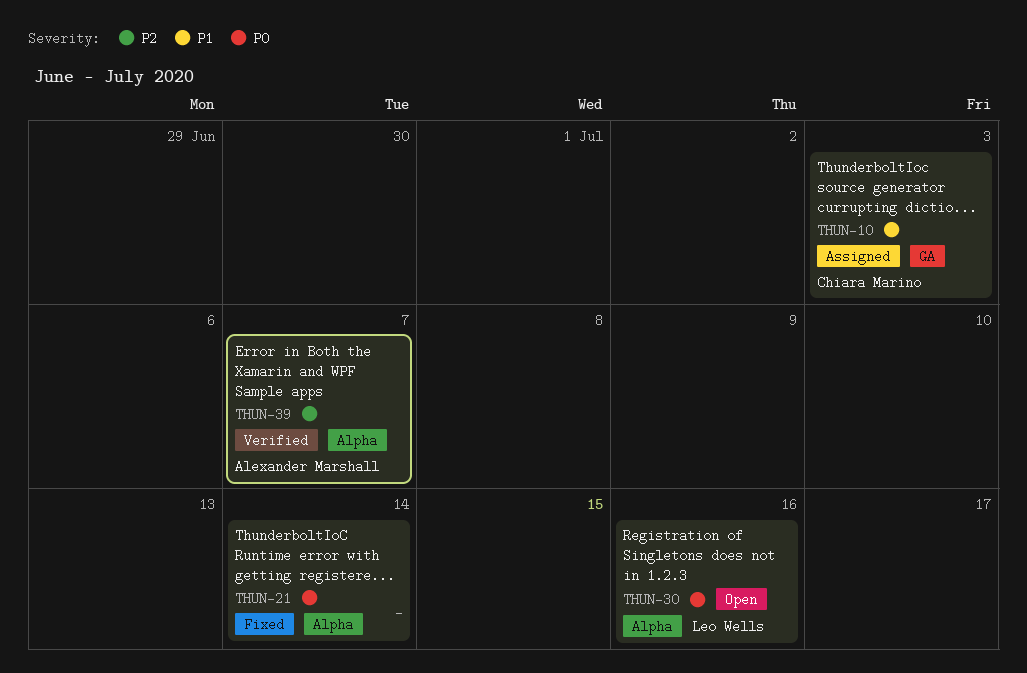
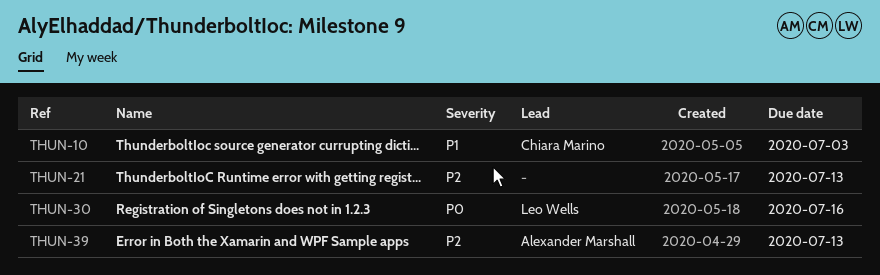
THUN-21, priority: P0 -> P2
THUN-21, due: Jul 14 -> Jul 13
THUN-39, due: Jul 7 -> Jul 13

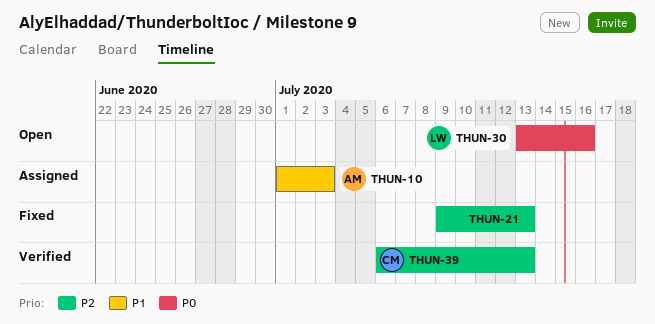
THUN-10, owner: Chiara Marino -> Alexander Marshall
THUN-39, owner: Alexander Marshall -> Chiara Marino

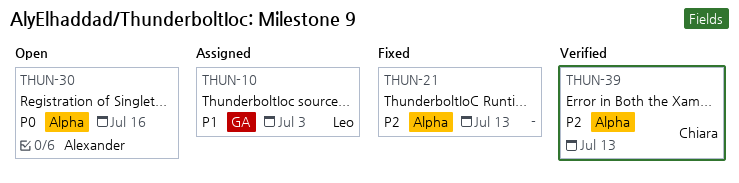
THUN-10, owner: Alexander -> Leo
THUN-30, owner: Leo -> Alexander

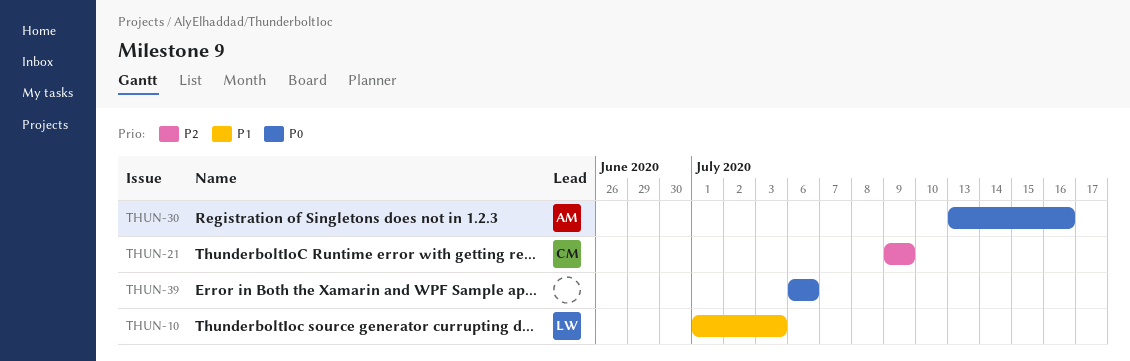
THUN-21, owner: none -> Chiara
THUN-21, due: Jul 13 -> Jul 9
THUN-39, owner: Chiara -> none
THUN-39, priority: P2 -> P0
THUN-39, due: Jul 13 -> Jul 6

